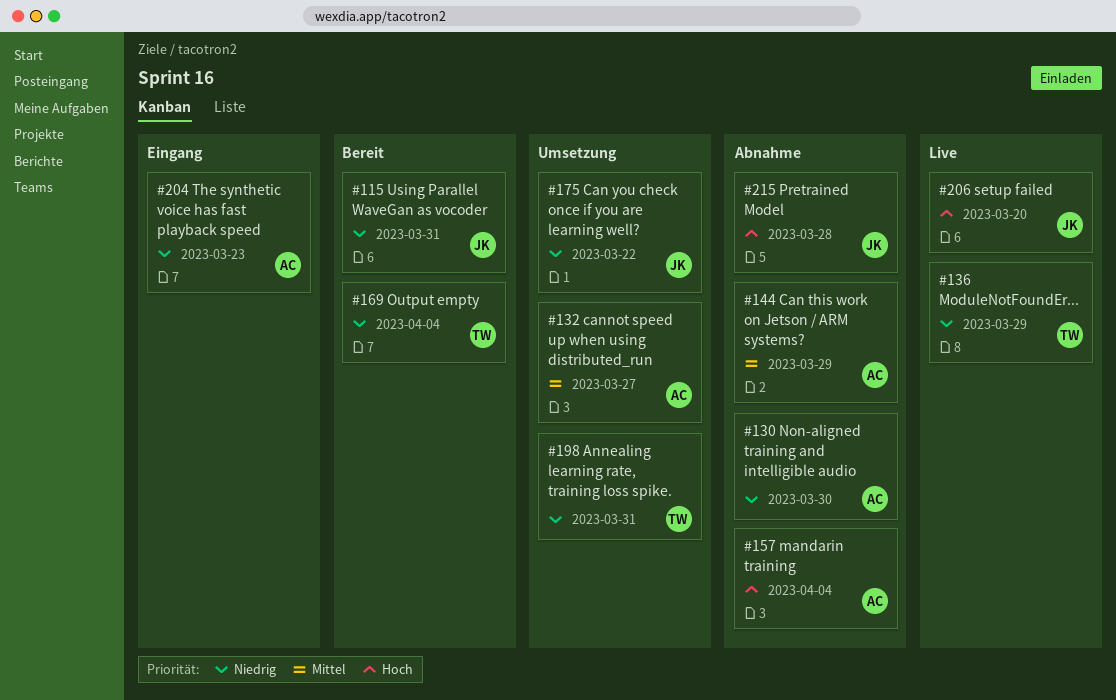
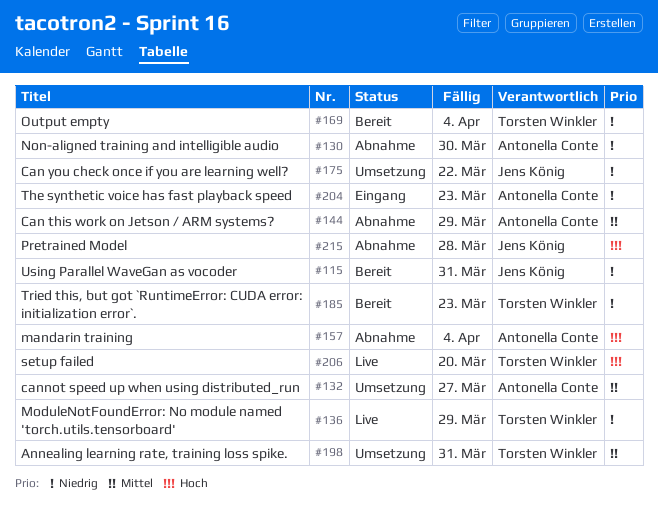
#185: none -> present
#198, priority: Niedrig -> Mittel
#206, owner: Jens König -> Torsten Winkler

